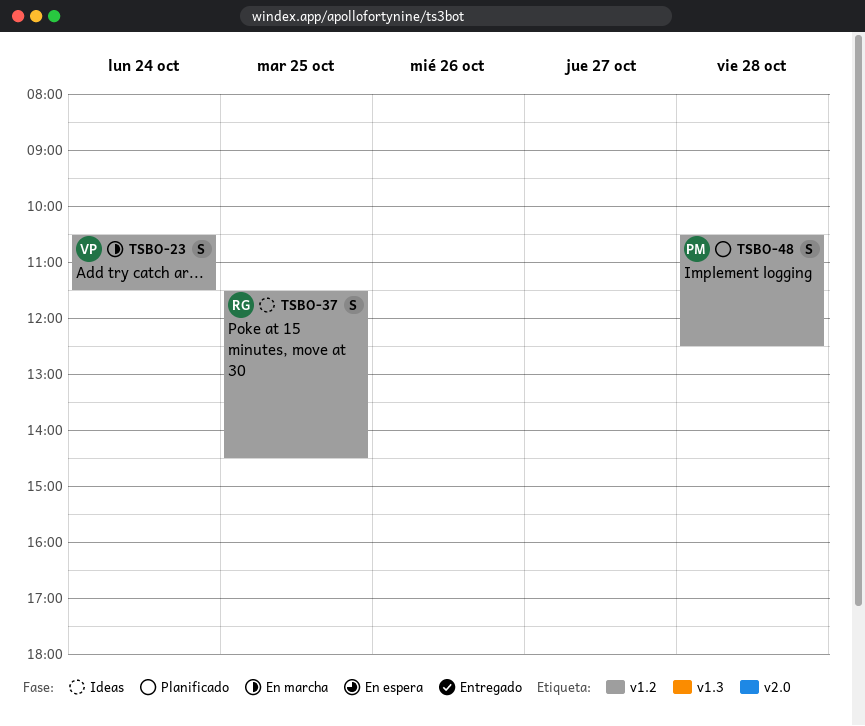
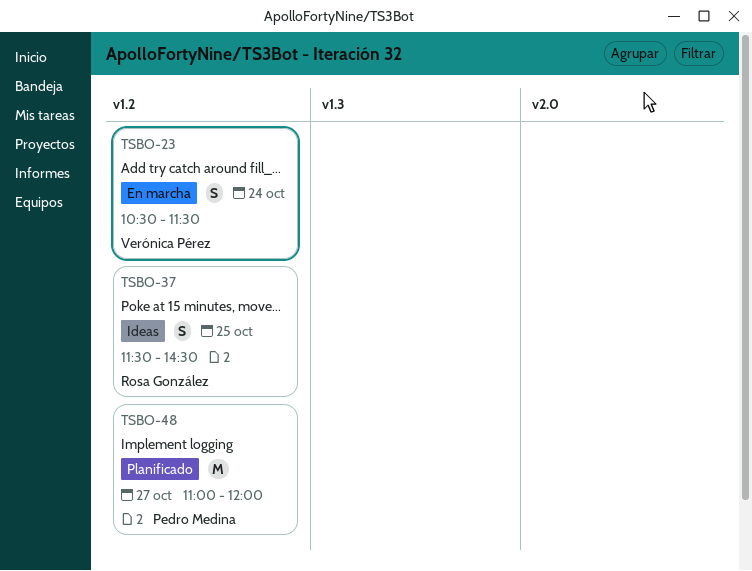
TSBO-48, estimate: S -> M
TSBO-48, day: Oct 28 -> Oct 27
TSBO-48, begins: 10:30 -> 11:00
TSBO-48, ends: 12:30 -> 12:00

